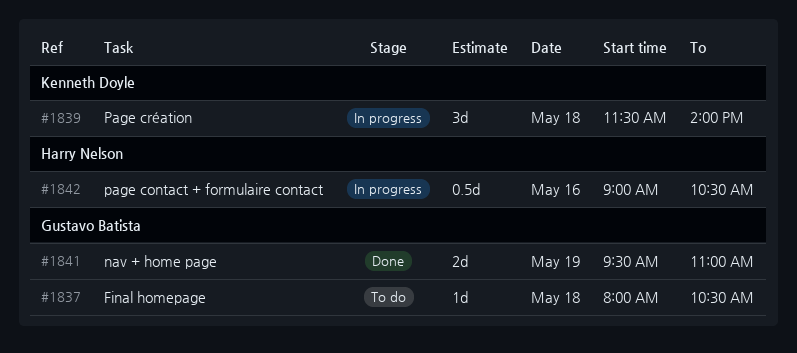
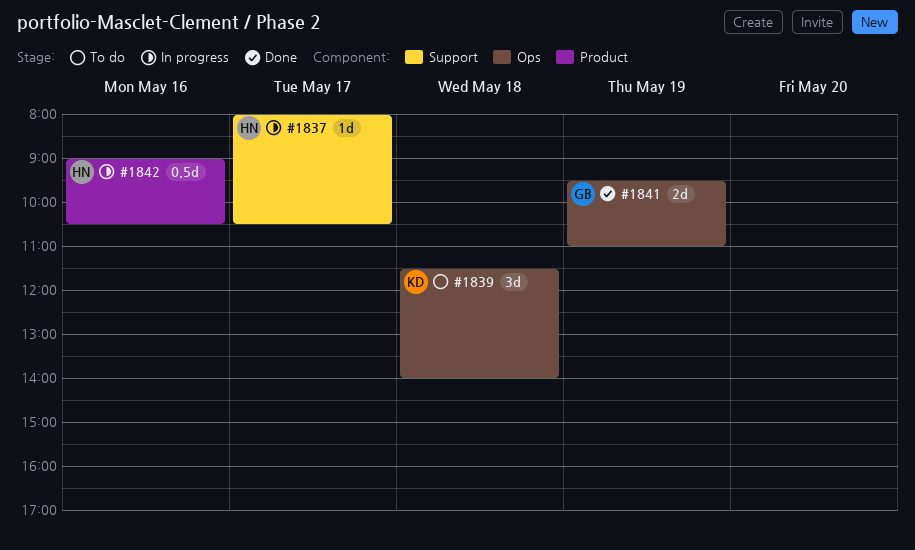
#1837, status: To do -> In progress
#1837, owner: Gustavo Batista -> Harry Nelson
#1837, day: May 18 -> May 17
#1839, status: In progress -> To do

